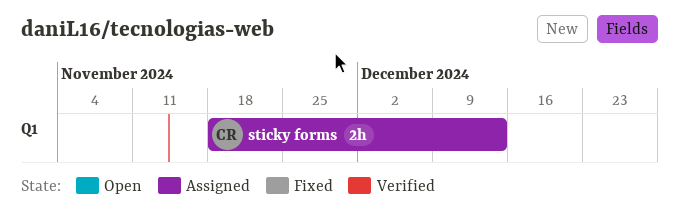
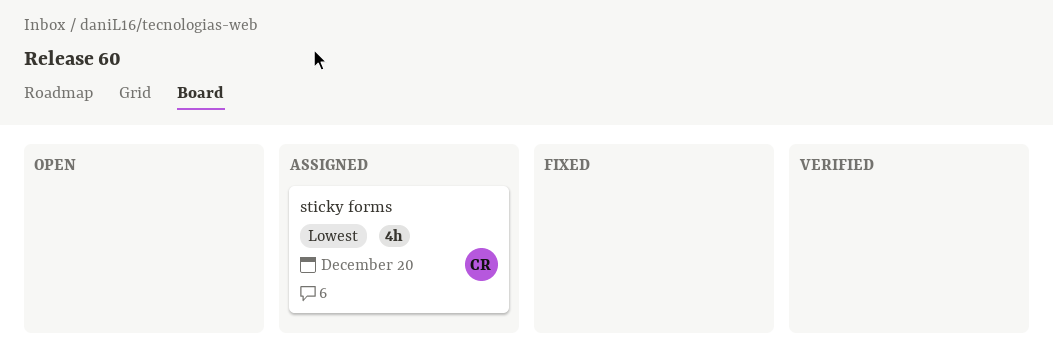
sticky forms, estimate: 2h -> 4h
sticky forms, due: Dec 13 -> Dec 20

